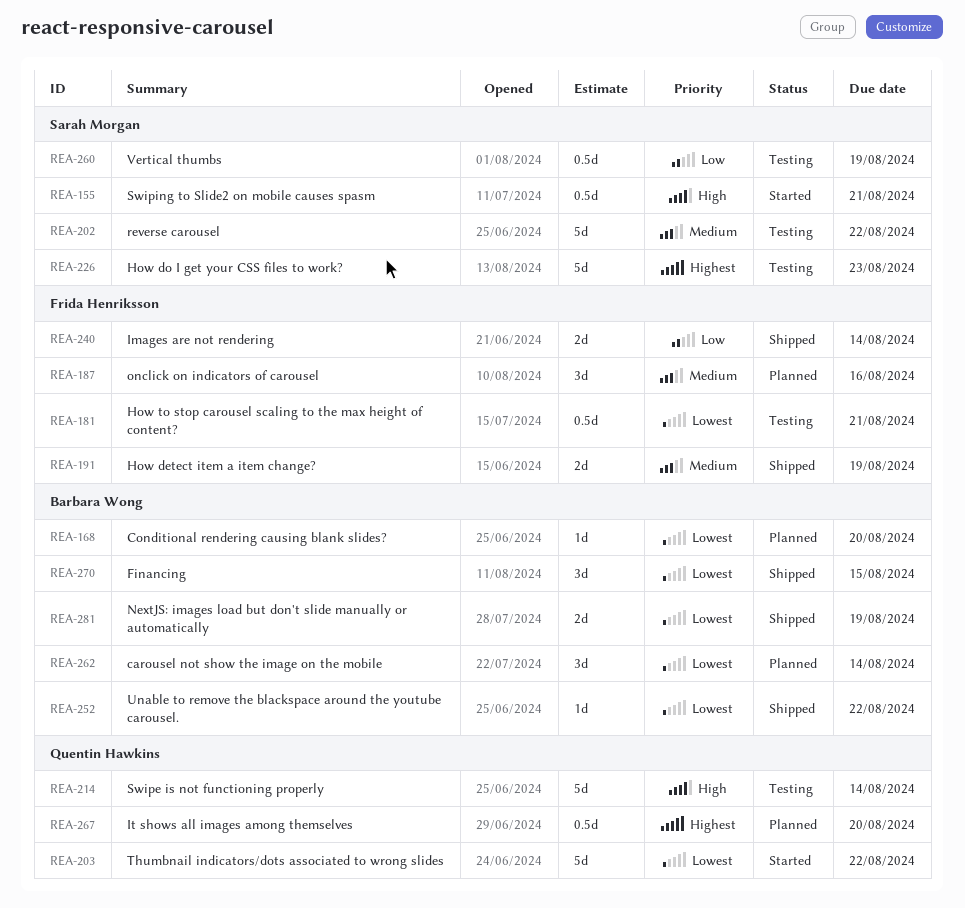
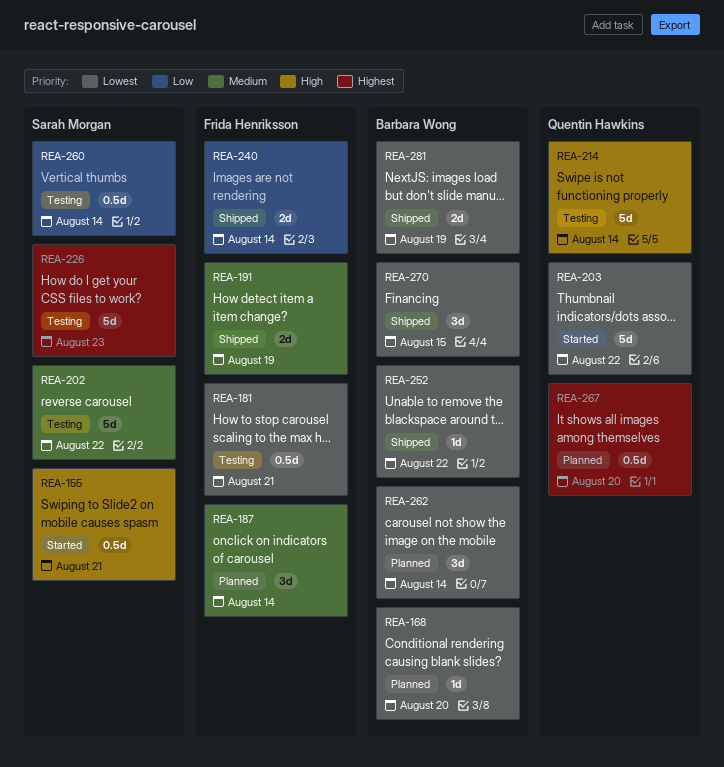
REA-187, due: Aug 16 -> Aug 14
REA-260, due: Aug 19 -> Aug 14

